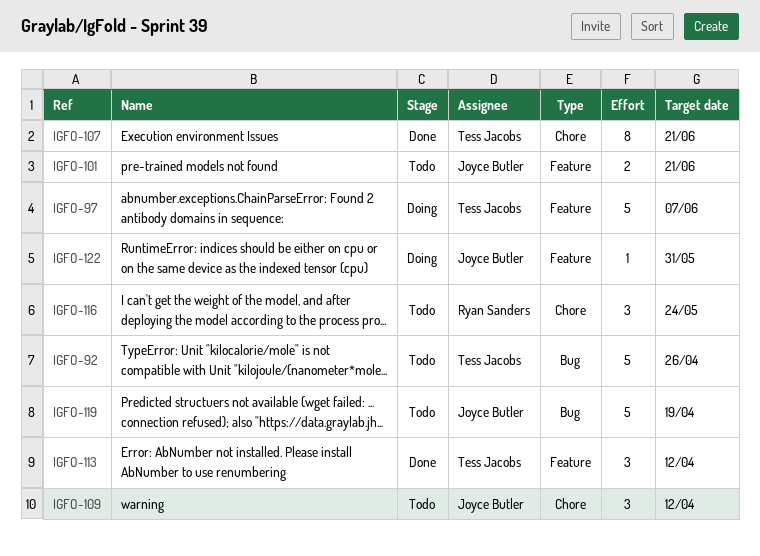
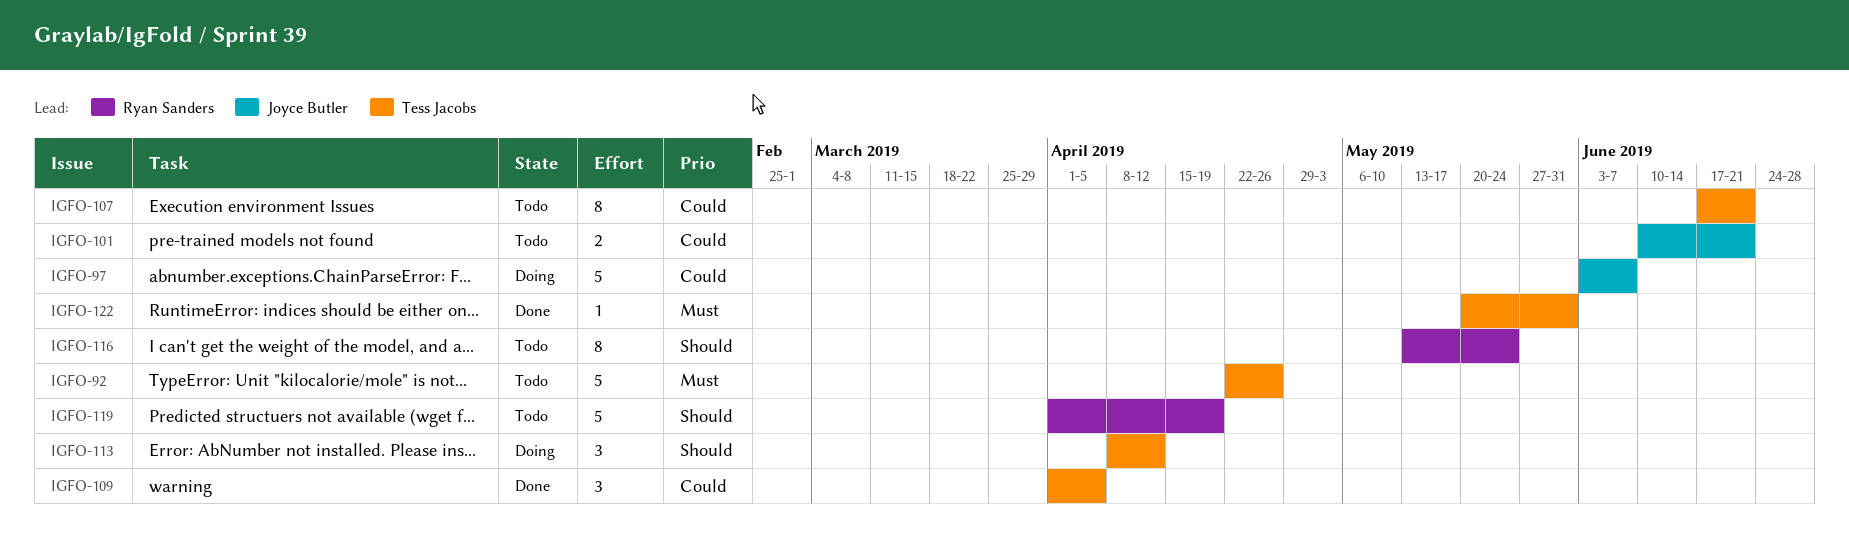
IGFO-97, owner: Tess Jacobs -> Joyce Butler
IGFO-107, status: Done -> Todo
IGFO-109, status: Todo -> Done
IGFO-109, owner: Joyce Butler -> Tess Jacobs
IGFO-109, due: Apr 12 -> Apr 5
IGFO-113, status: Done -> Doing
IGFO-116, estimate: 3 -> 8
IGFO-119, owner: Joyce Butler -> Ryan Sanders
IGFO-122, status: Doing -> Done
IGFO-122, owner: Joyce Butler -> Tess Jacobs

